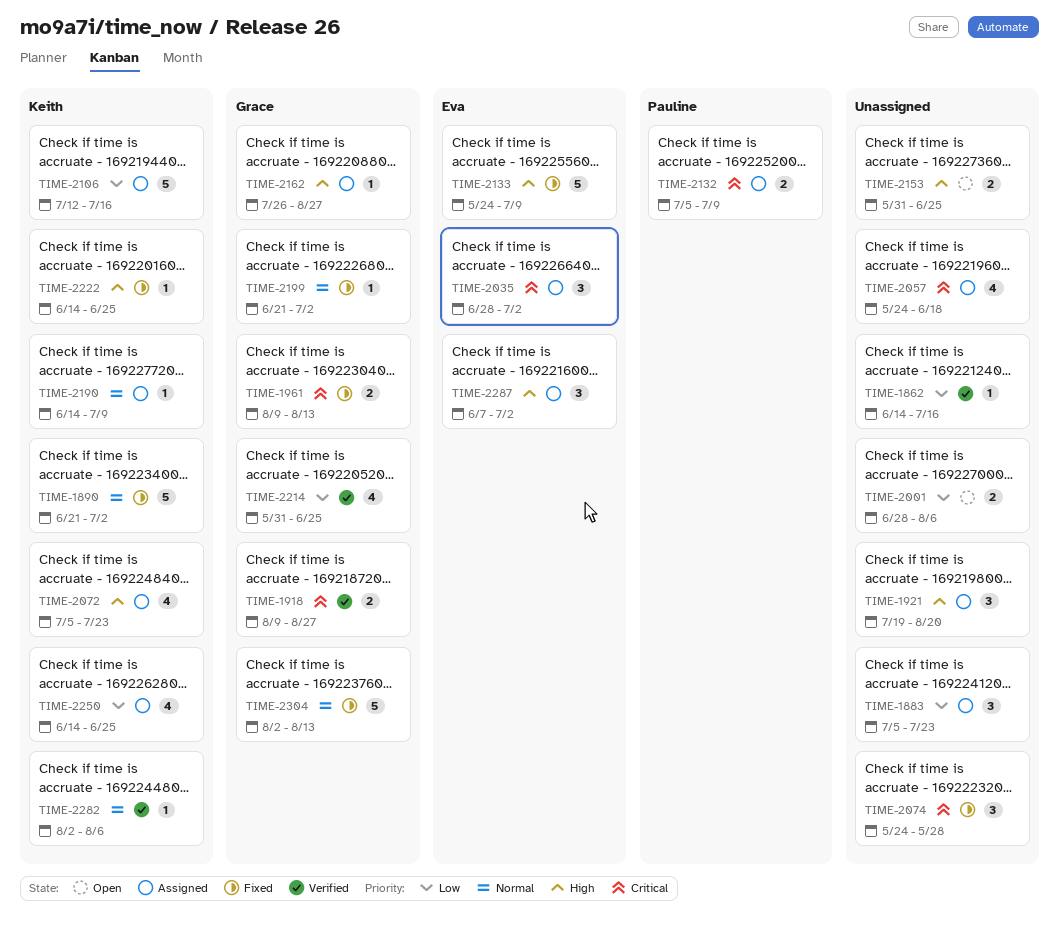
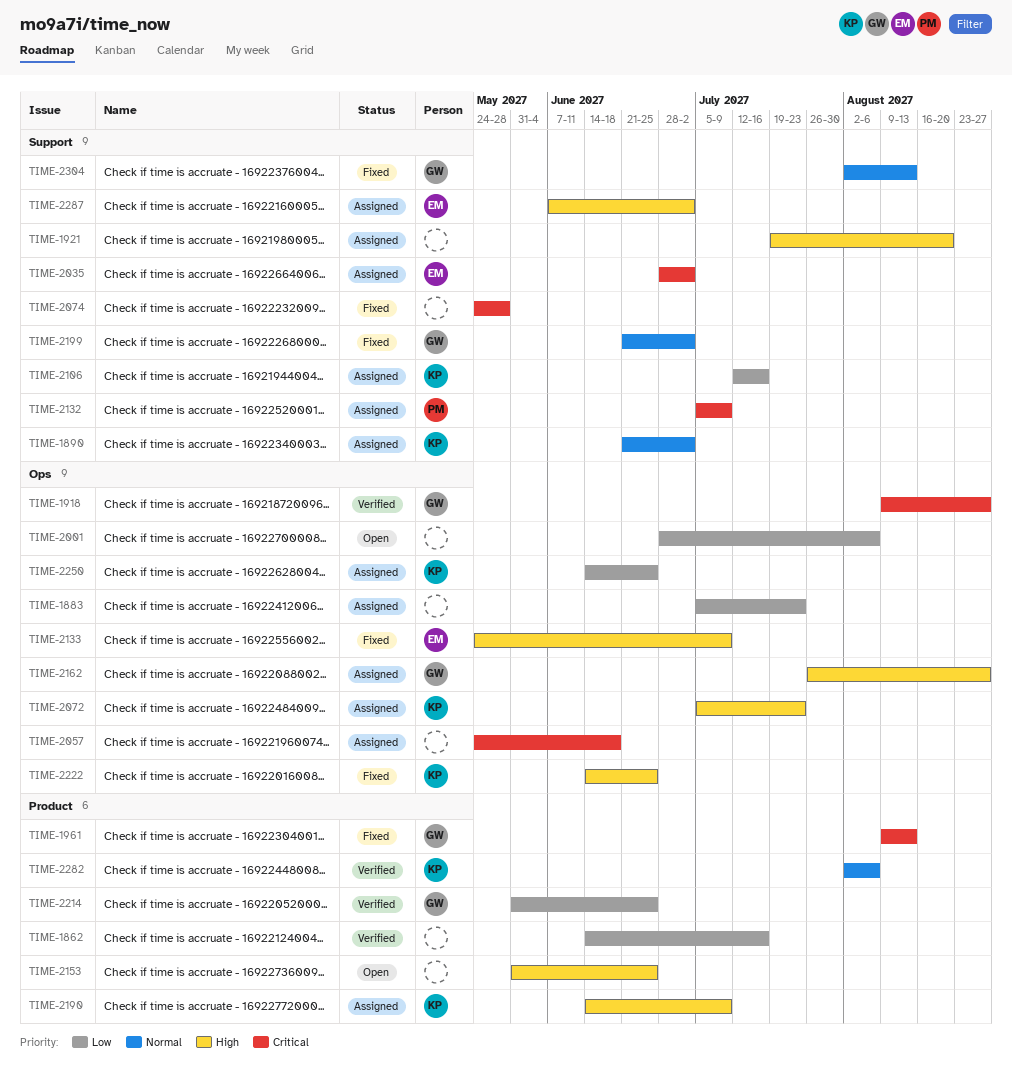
TIME-1890, status: Fixed -> Assigned
TIME-2190, priority: Normal -> High

